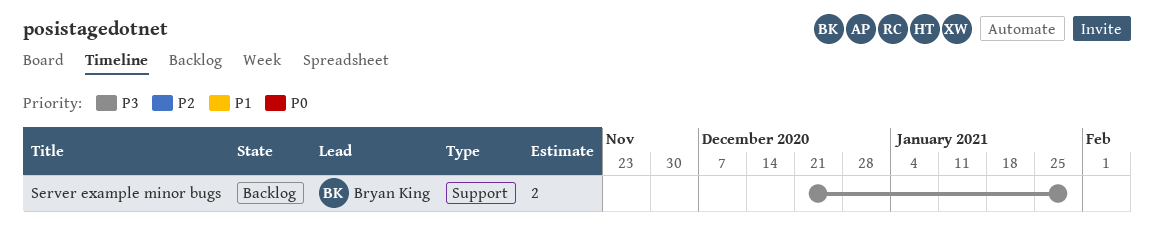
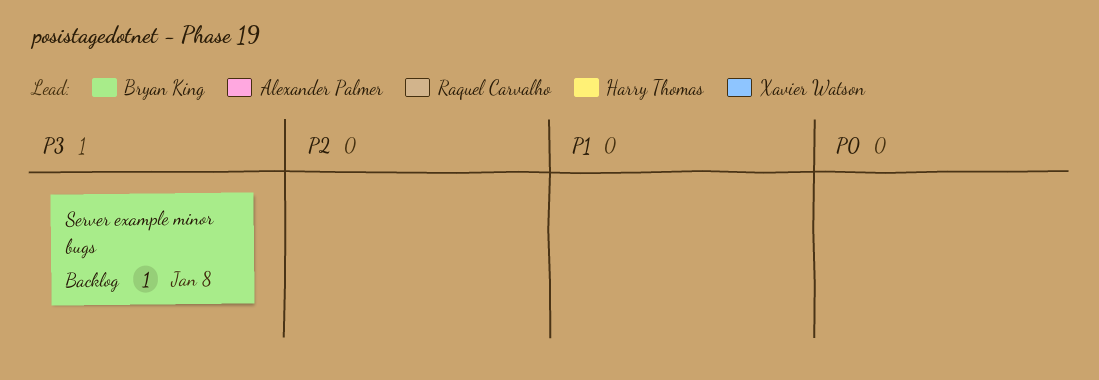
Server example minor bugs, estimate: 2 -> 1
Server example minor bugs, due: Jan 29 -> Jan 8

